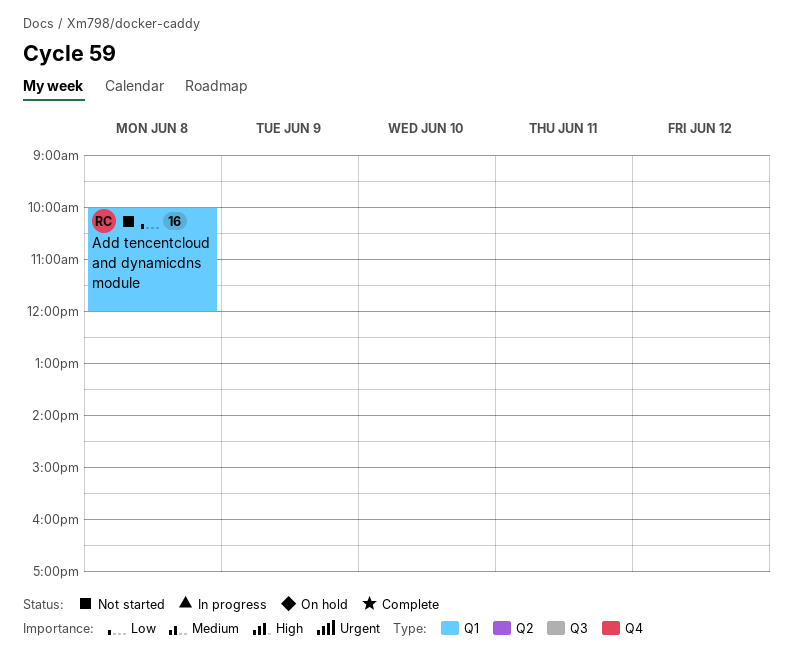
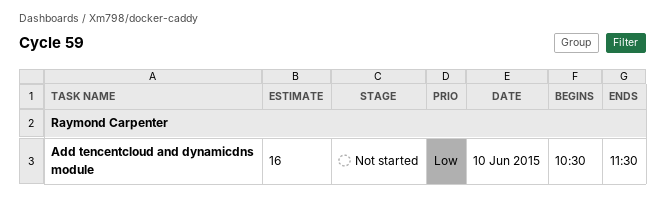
Add tencentcloud and dynamicdns module, day: Jun 8 -> Jun 10
Add tencentcloud and dynamicdns module, begins: 10:00 -> 10:30
Add tencentcloud and dynamicdns module, ends: 12:00 -> 11:30

